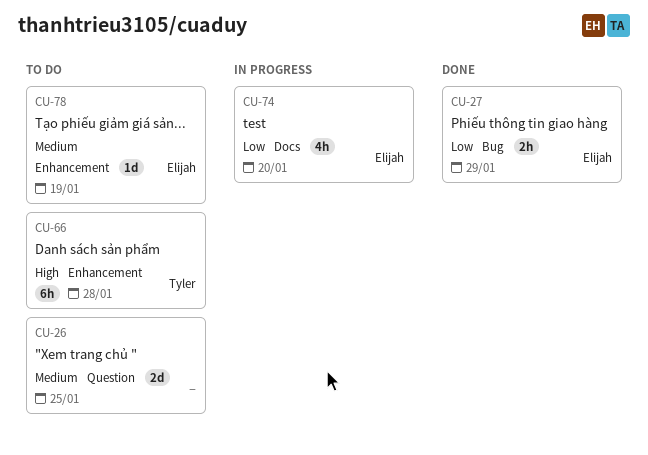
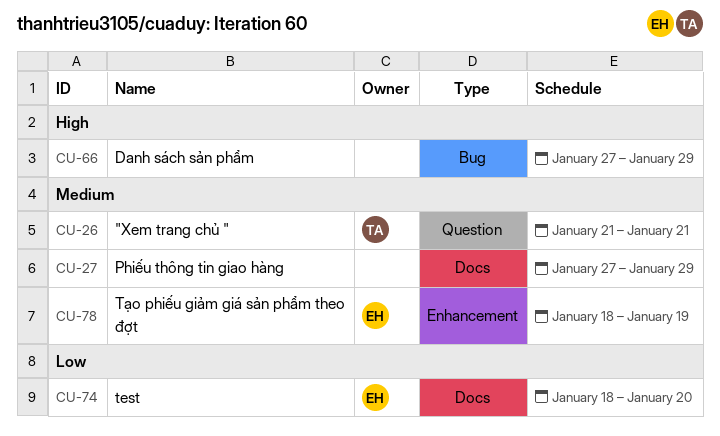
CU-26, owner: none -> Tyler
CU-26, due: Jan 25 -> Jan 21
CU-27, owner: Elijah -> none
CU-27, priority: Low -> Medium
CU-27, label: Bug -> Docs
CU-66, owner: Tyler -> none
CU-66, label: Enhancement -> Bug
CU-66, due: Jan 28 -> Jan 29

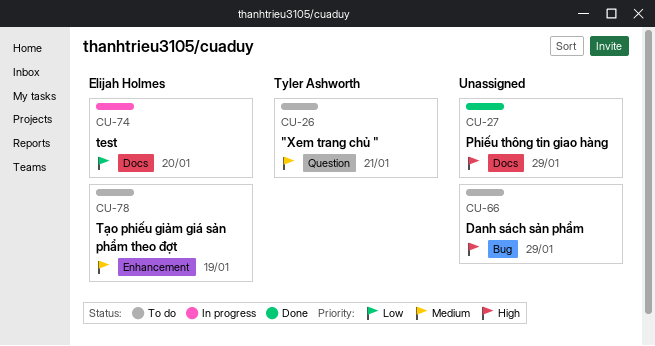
CU-27, priority: Medium -> High

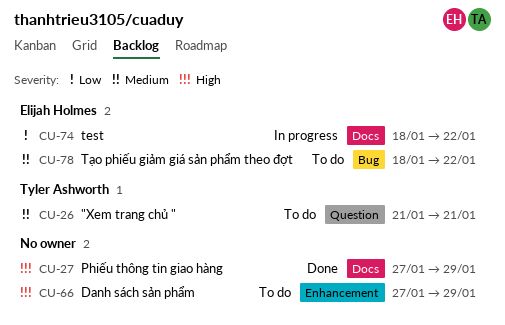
CU-66, label: Bug -> Enhancement
CU-74, due: Jan 20 -> Jan 22
CU-78, label: Enhancement -> Bug
CU-78, due: Jan 19 -> Jan 22

